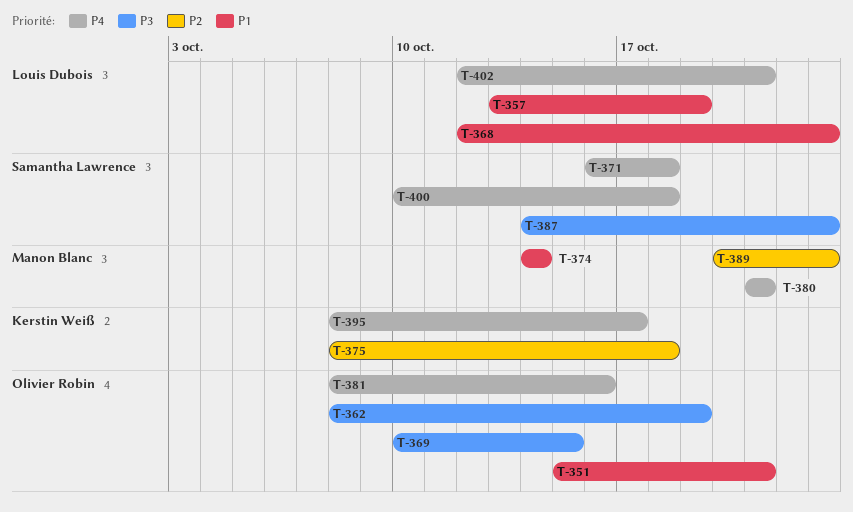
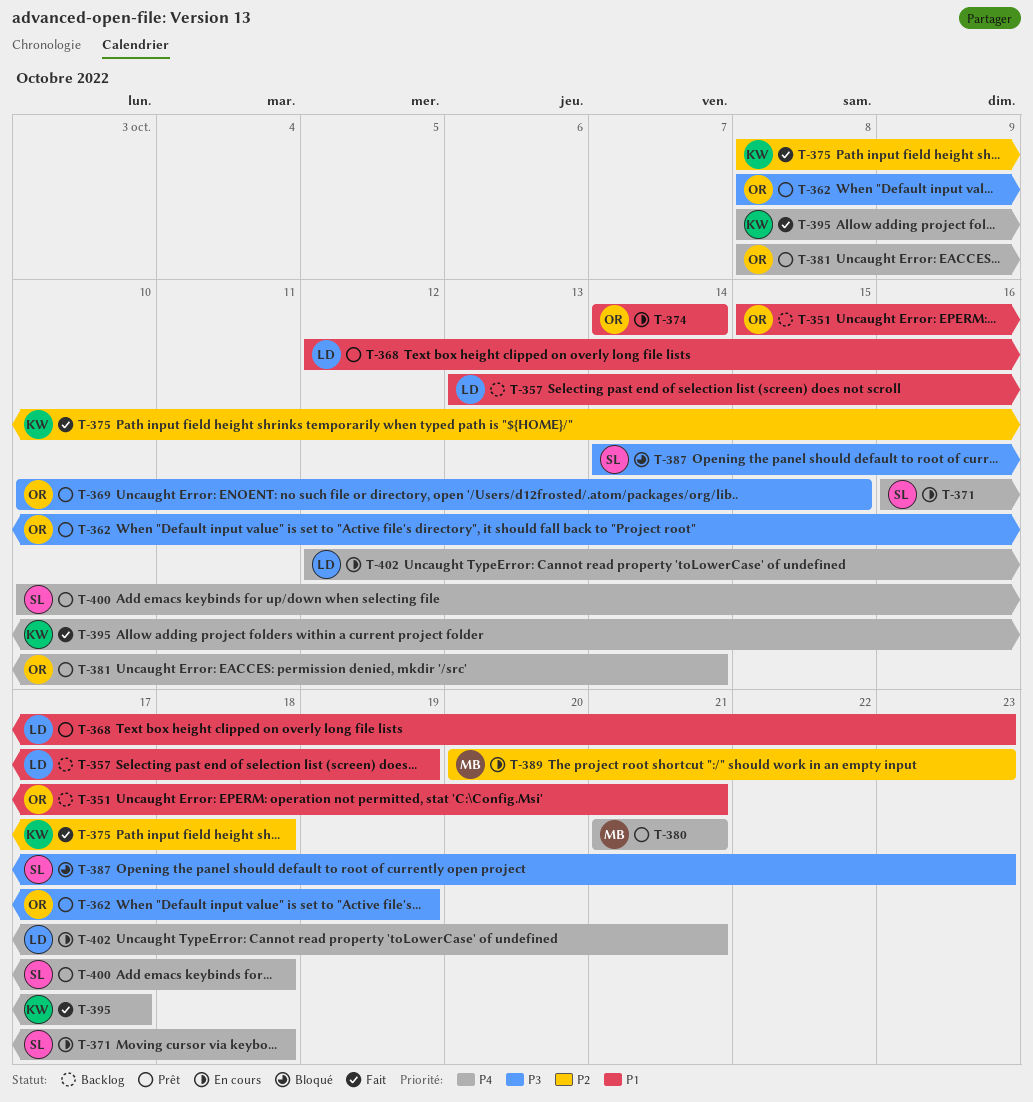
T-374, owner: Manon Blanc -> Olivier Robin
T-381, due: Oct 16 -> Oct 14

